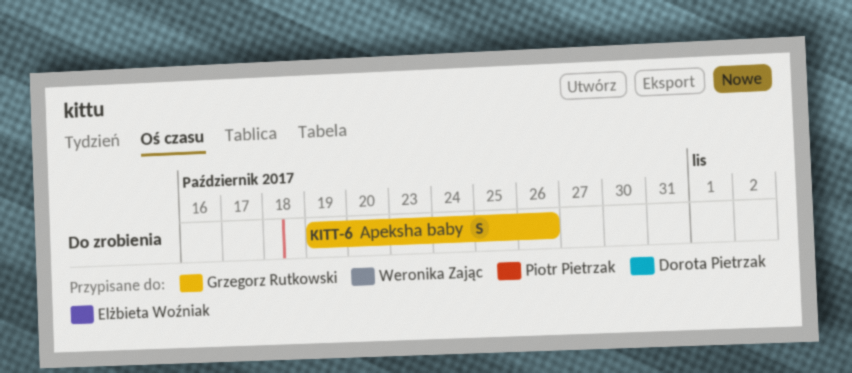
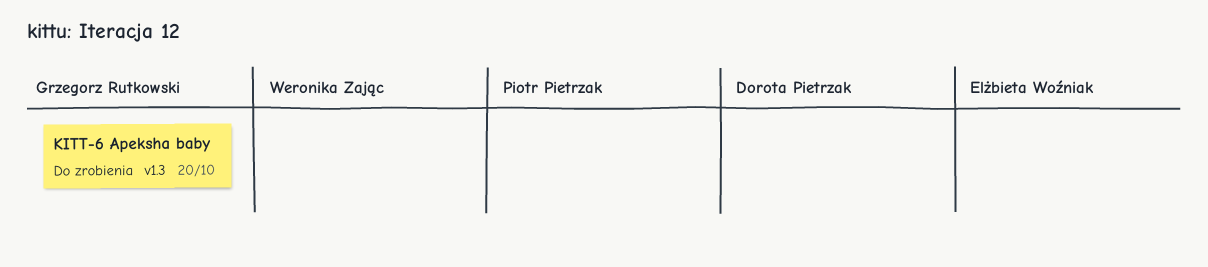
KITT-6, due: Oct 26 -> Oct 20

